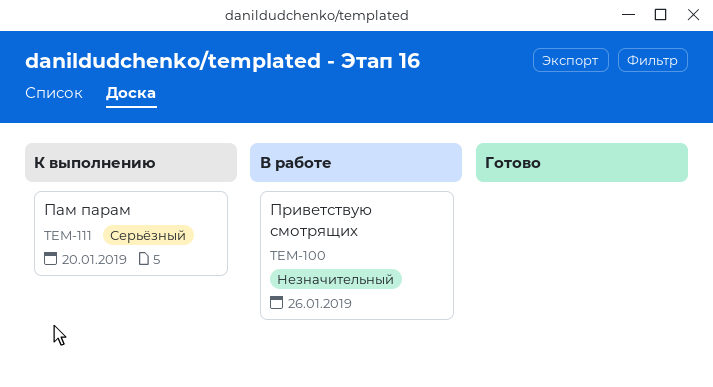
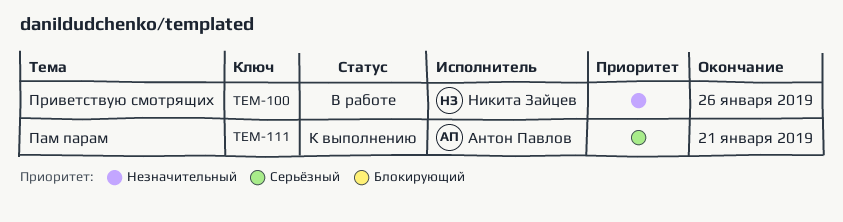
TEM-111, due: Jan 20 -> Jan 21

